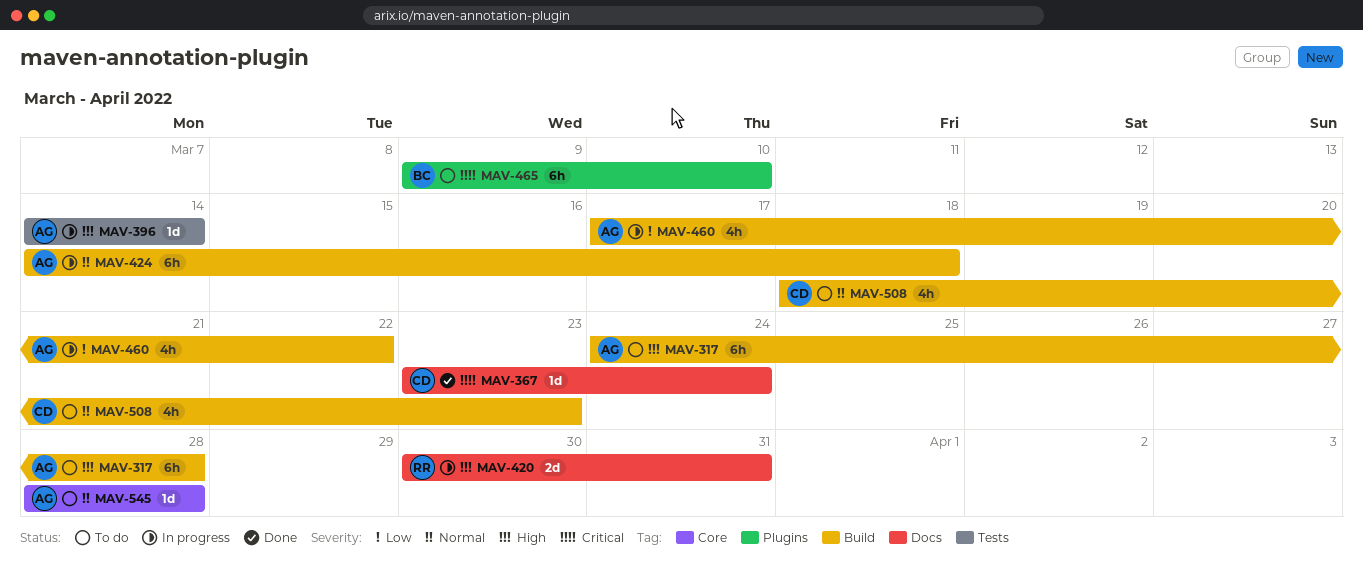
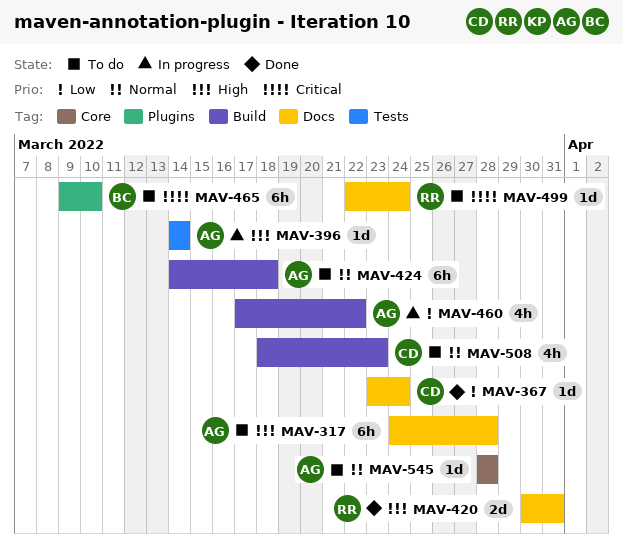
MAV-317, label: Build -> Docs
MAV-367, priority: Critical -> Low
MAV-420, status: In progress -> Done
MAV-424, status: In progress -> To do
MAV-499: none -> present

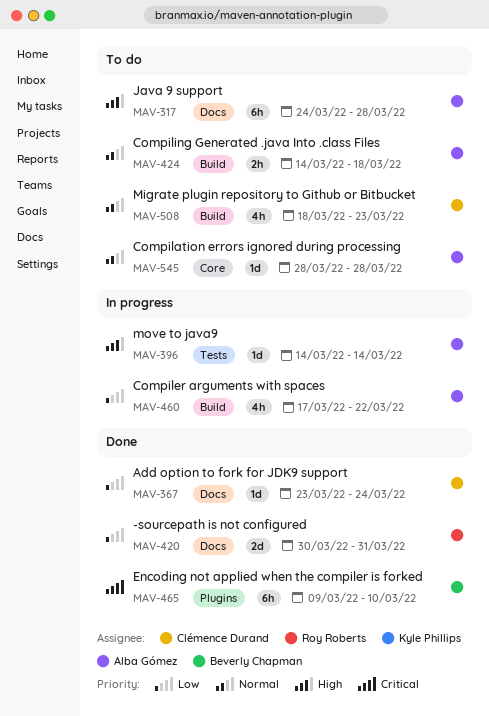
MAV-420, priority: High -> Low
MAV-424, estimate: 6h -> 2h
MAV-465, status: To do -> Done
MAV-499: present -> none

